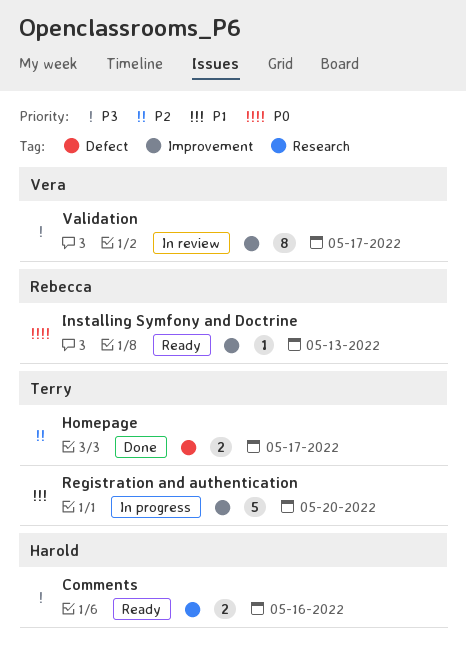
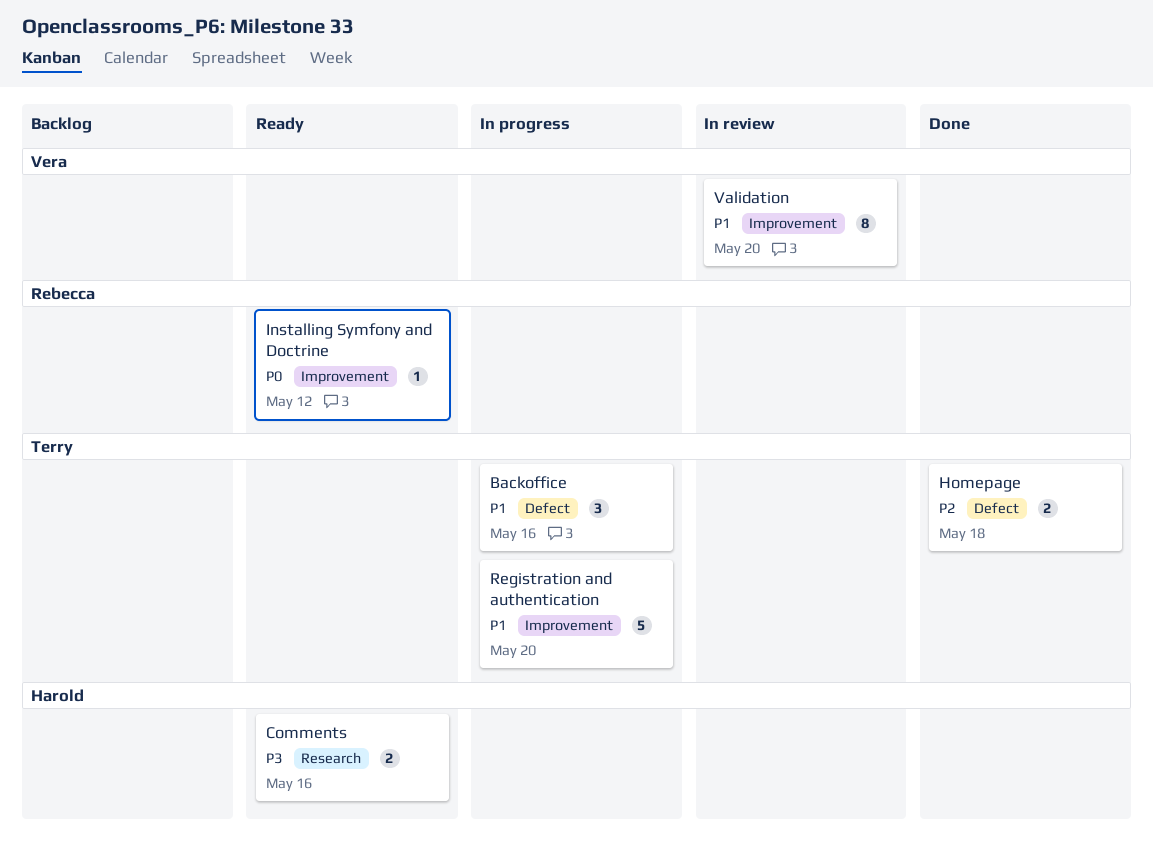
Backoffice: none -> present
Homepage, due: May 17 -> May 18
Installing Symfony and Doctrine, due: May 13 -> May 12
Validation, priority: P3 -> P1
Validation, due: May 17 -> May 20

